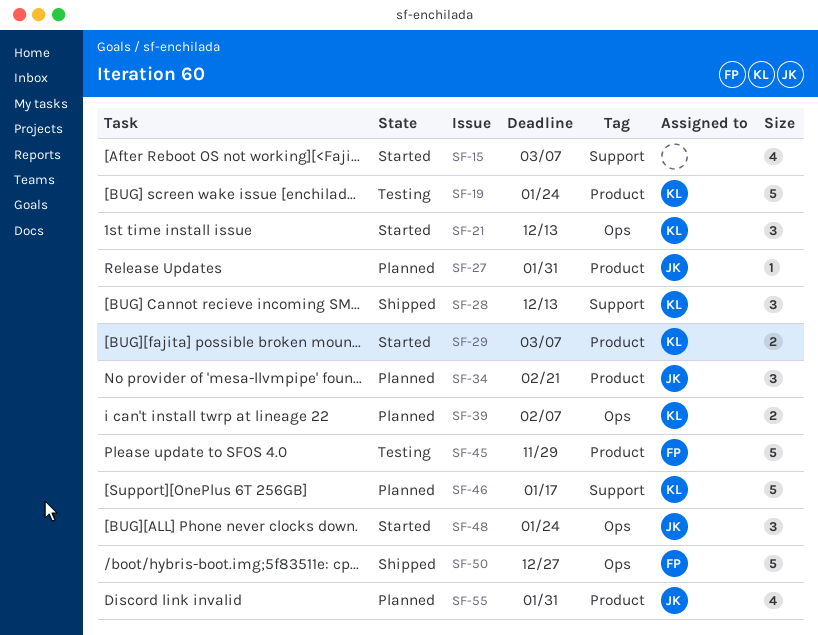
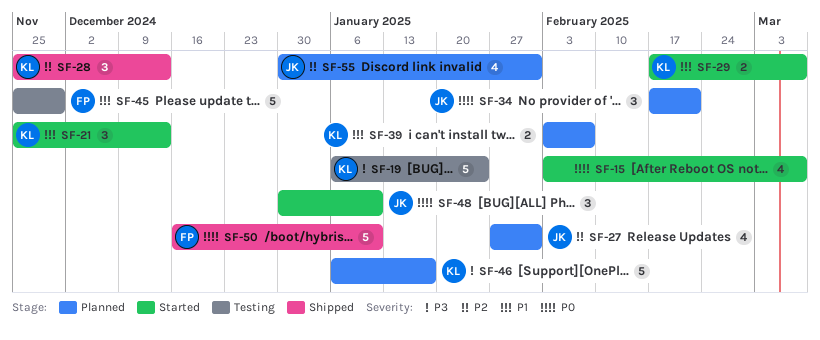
SF-27, estimate: 1 -> 4
SF-48, due: Jan 24 -> Jan 10
SF-50, due: Dec 27 -> Jan 10

